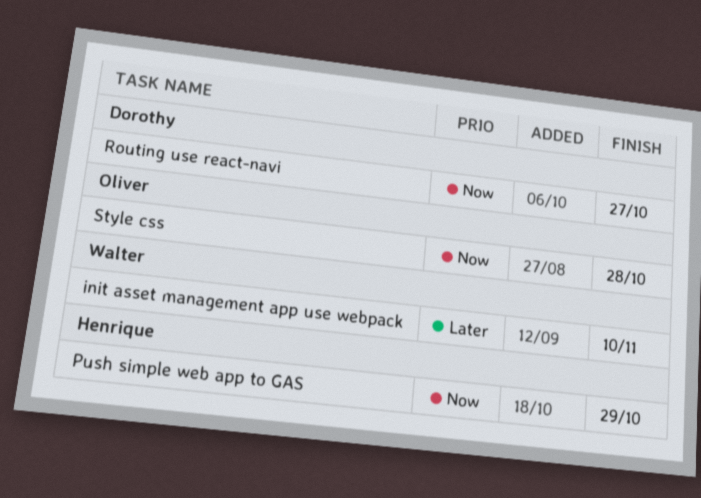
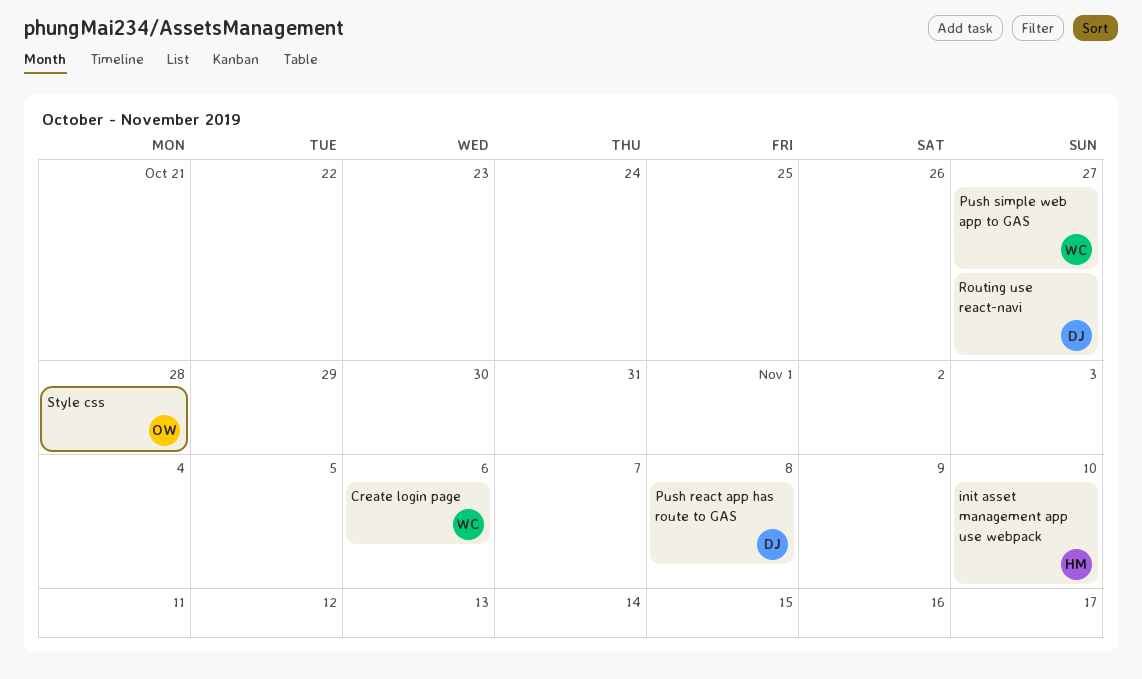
Create login page: none -> present
init asset management app use webpack, owner: Walter -> Henrique
Push react app has route to GAS: none -> present
Push simple web app to GAS, owner: Henrique -> Walter
Push simple web app to GAS, due: Oct 29 -> Oct 27

